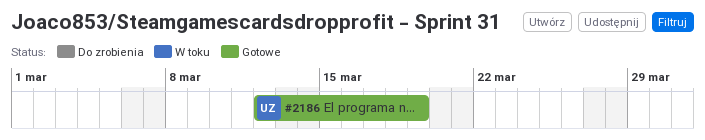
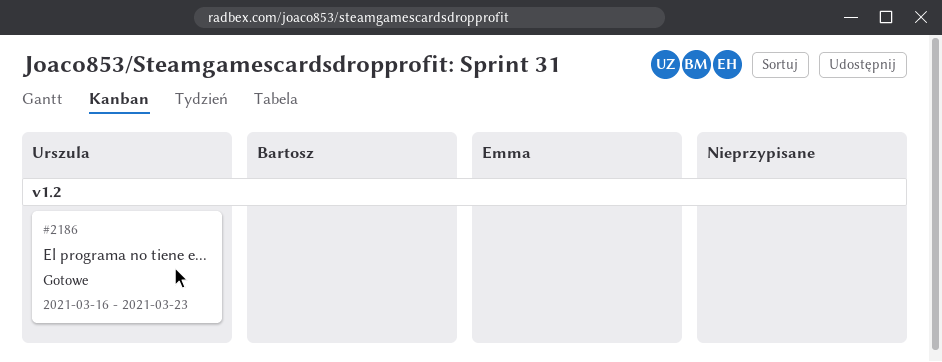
#2186, start: Mar 12 -> Mar 16
#2186, due: Mar 19 -> Mar 23

